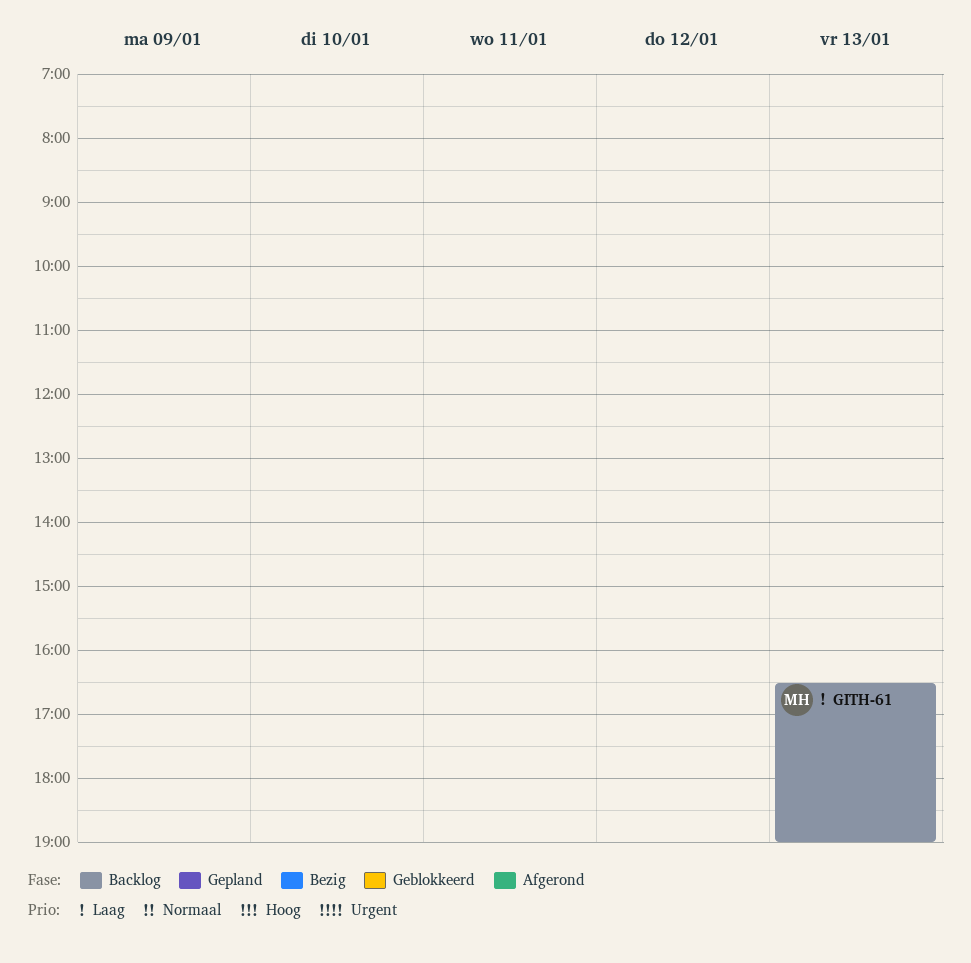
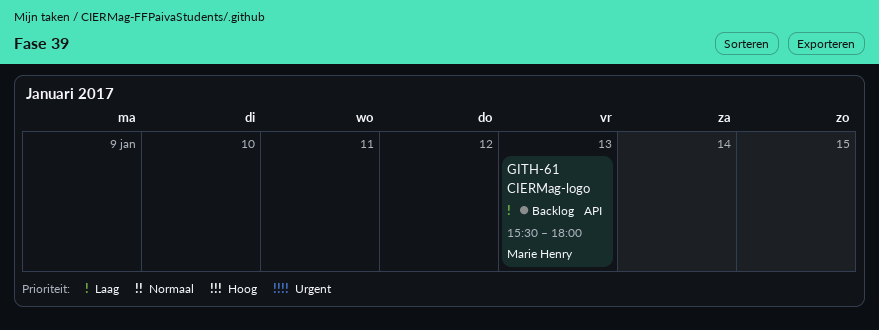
GITH-61, begins: 16:30 -> 15:30
GITH-61, ends: 19:00 -> 18:00

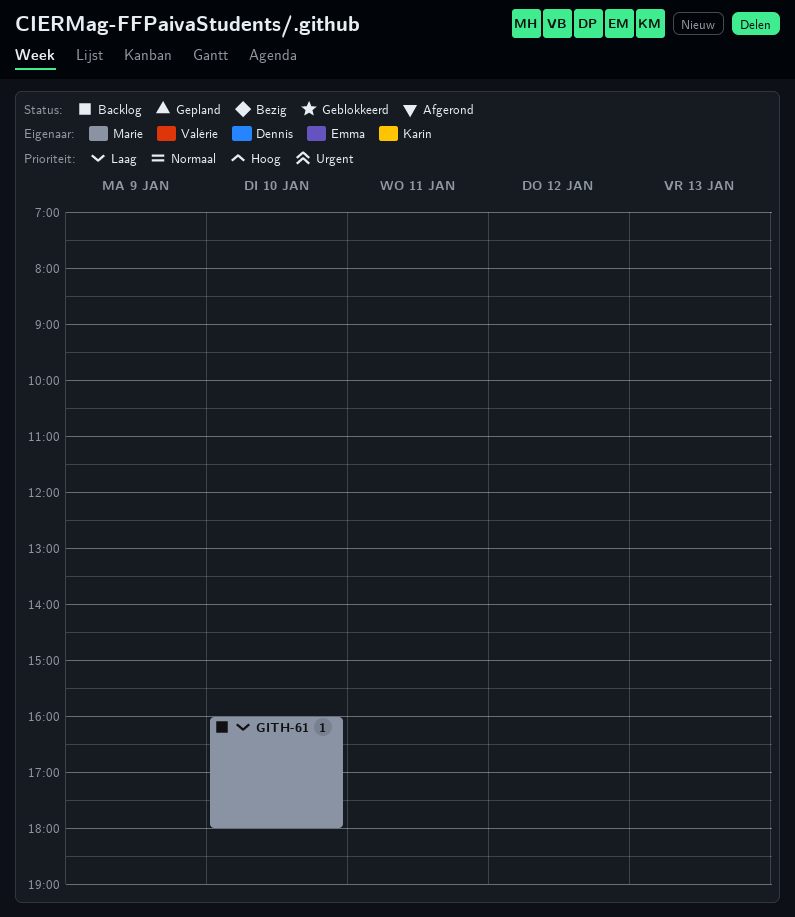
GITH-61, day: Jan 13 -> Jan 10
GITH-61, begins: 15:30 -> 16:00

